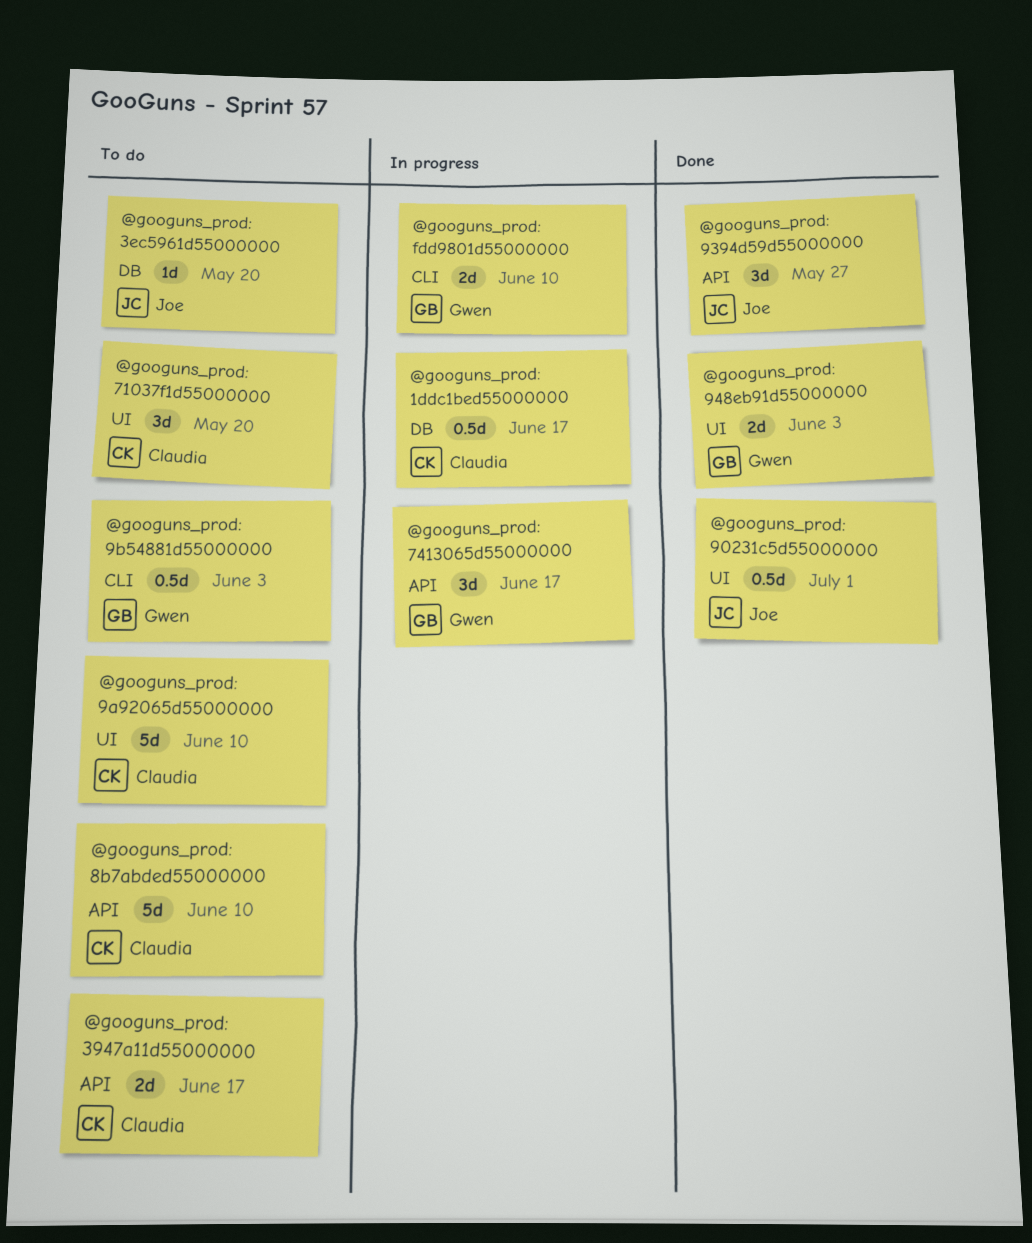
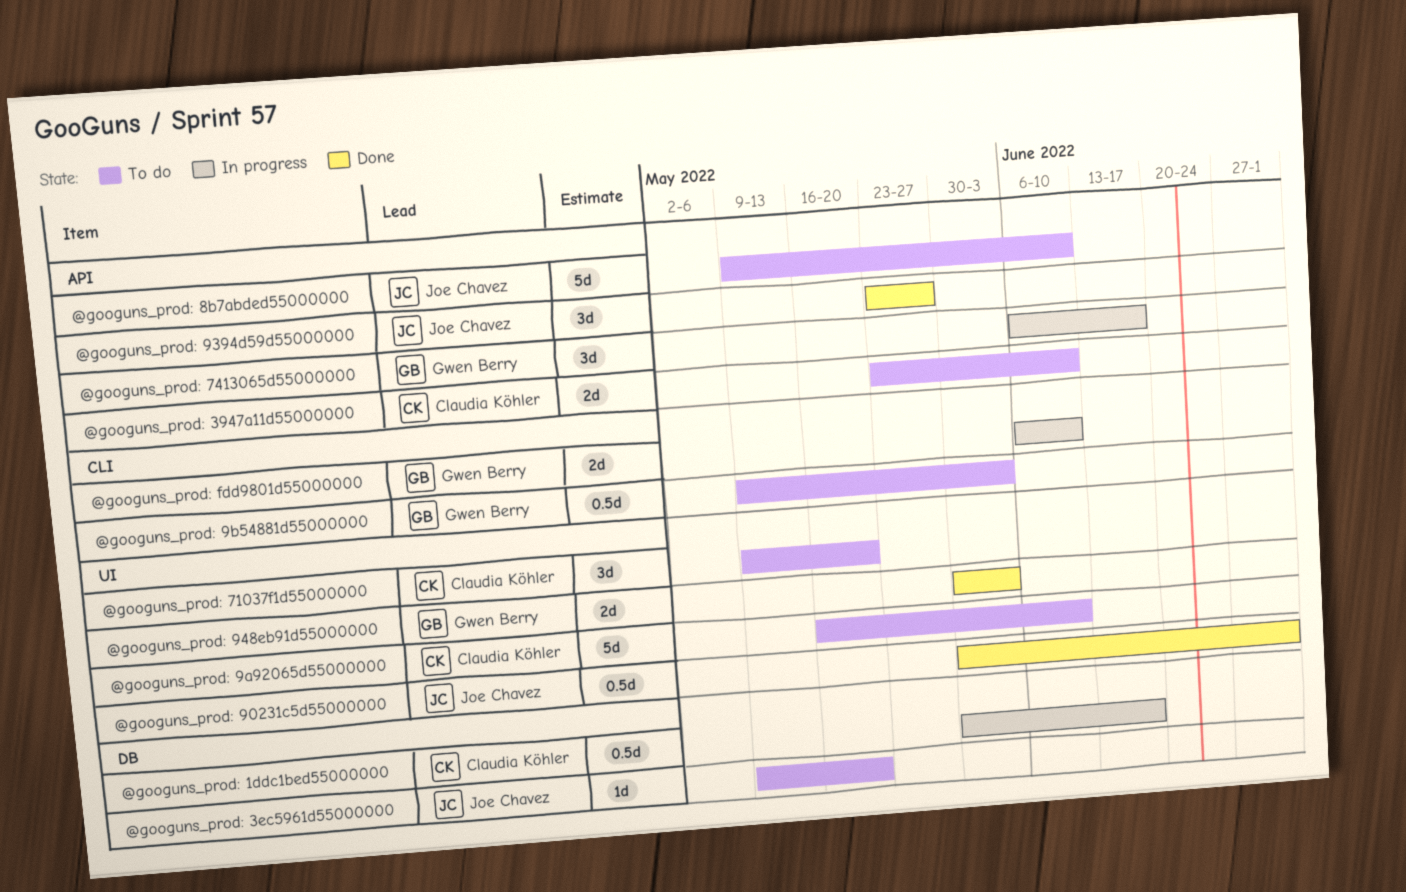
@googuns_prod: 3947a11d55000000, due: Jun 17 -> Jun 10
@googuns_prod: 8b7abded55000000, owner: Claudia Köhler -> Joe Chavez

